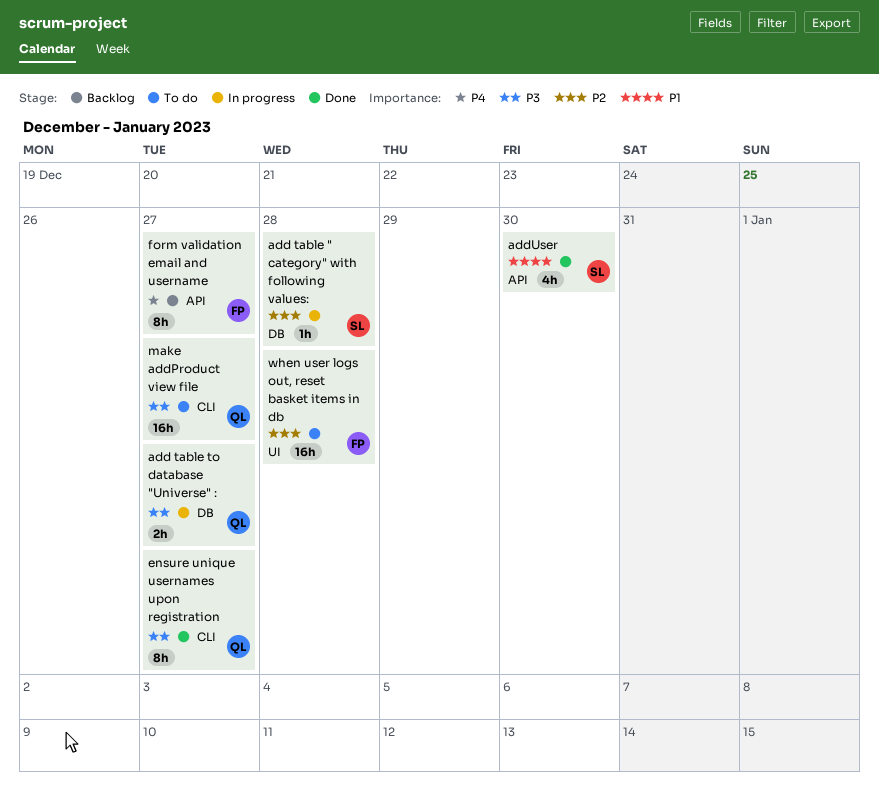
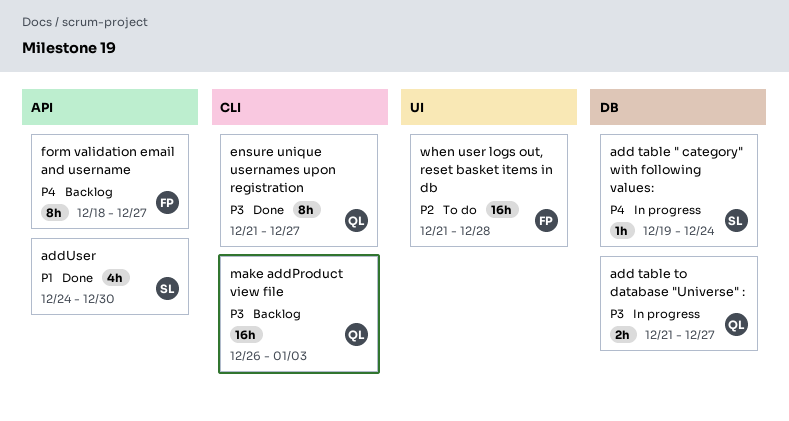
add table " category" with following values:, priority: P2 -> P4
add table " category" with following values:, due: Dec 28 -> Dec 24
make addProduct view file, status: To do -> Backlog
make addProduct view file, due: Dec 27 -> Jan 3

